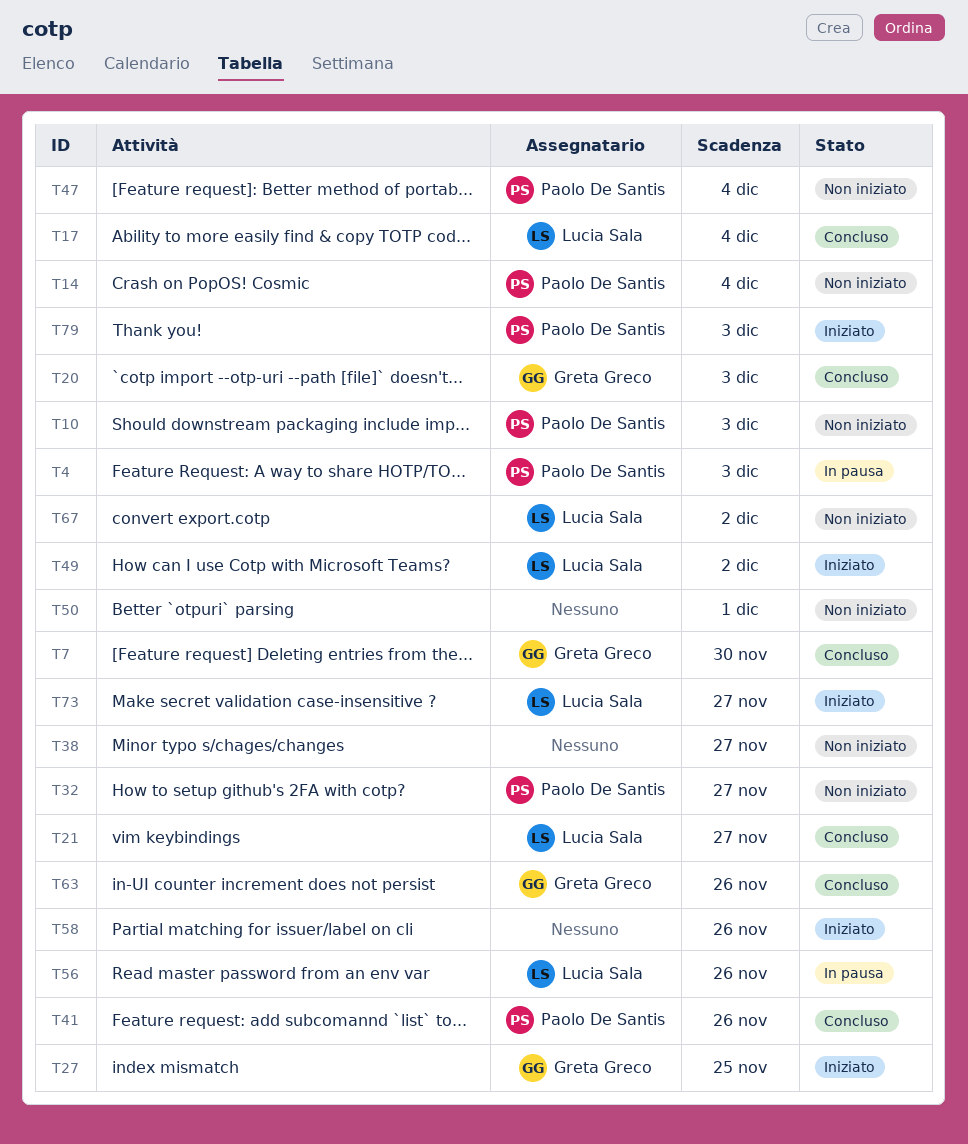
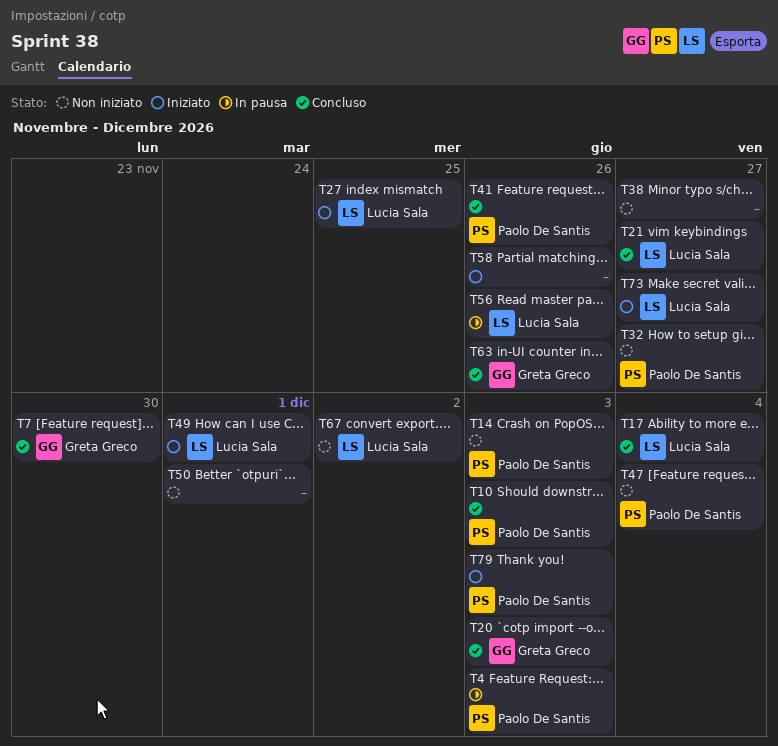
T10, status: Non iniziato -> Concluso
T14, due: Dec 4 -> Dec 3
T27, owner: Greta Greco -> Lucia Sala
T49, due: Dec 2 -> Dec 1

